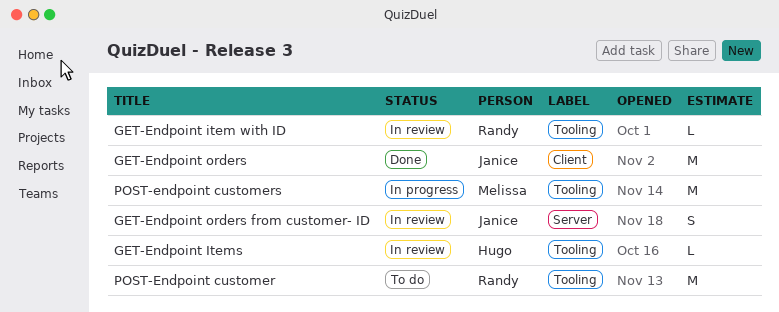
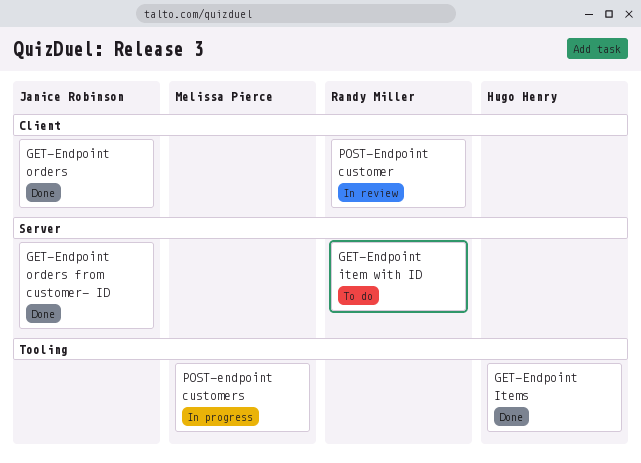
GET-Endpoint item with ID, status: In review -> To do
GET-Endpoint item with ID, label: Tooling -> Server
GET-Endpoint Items, status: In review -> Done
GET-Endpoint orders from customer- ID, status: In review -> Done
POST-Endpoint customer, status: To do -> In review
POST-Endpoint customer, label: Tooling -> Client

